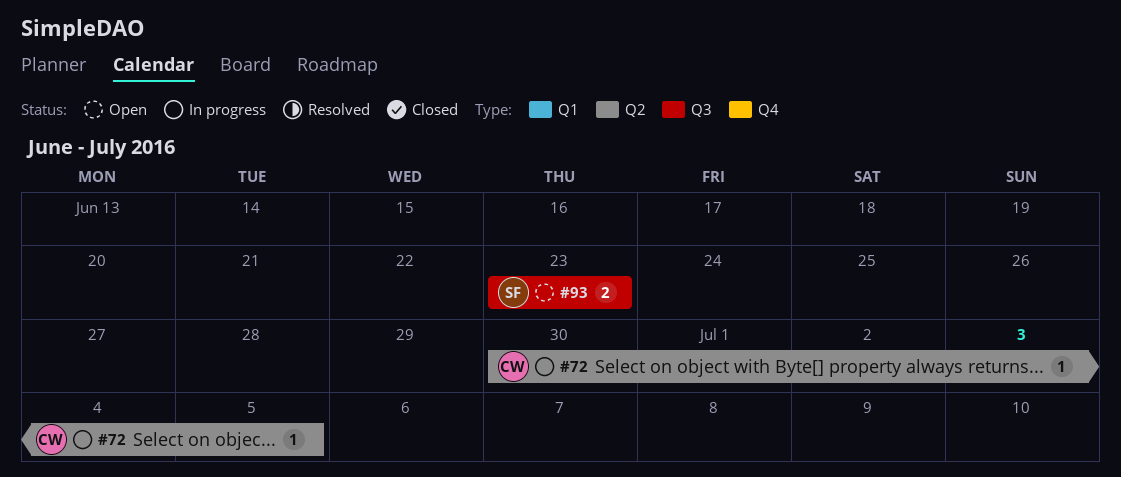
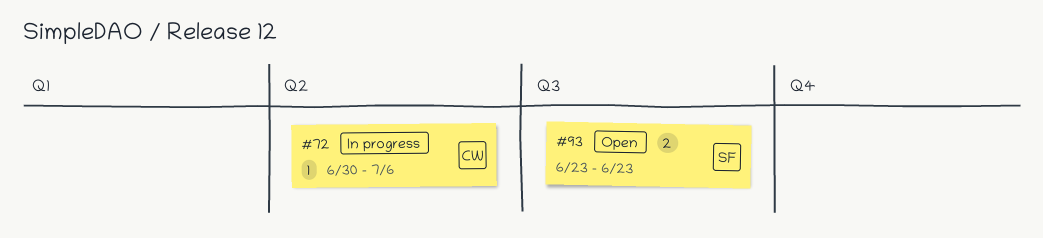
#72, due: Jul 5 -> Jul 6

